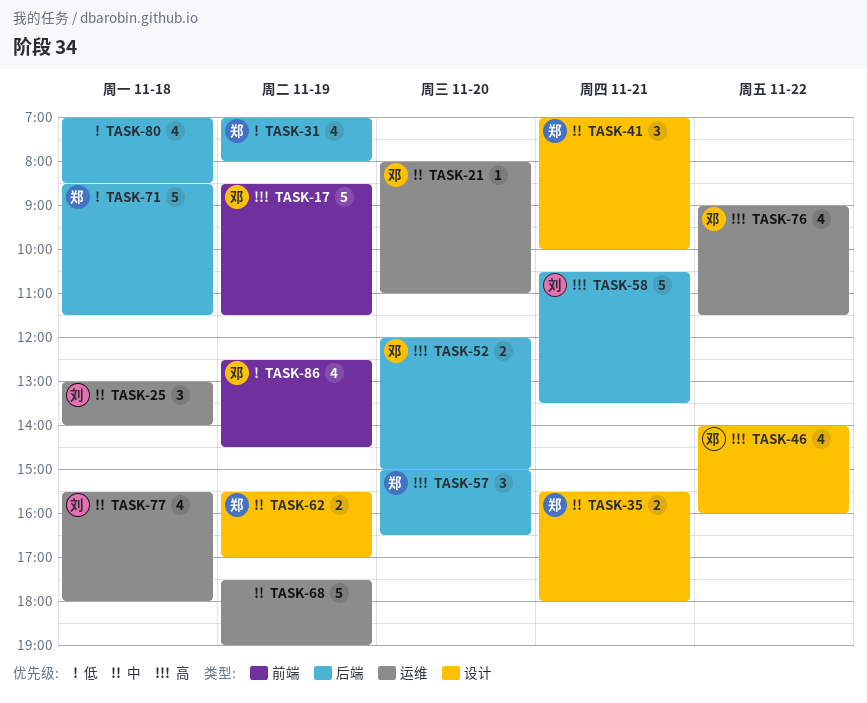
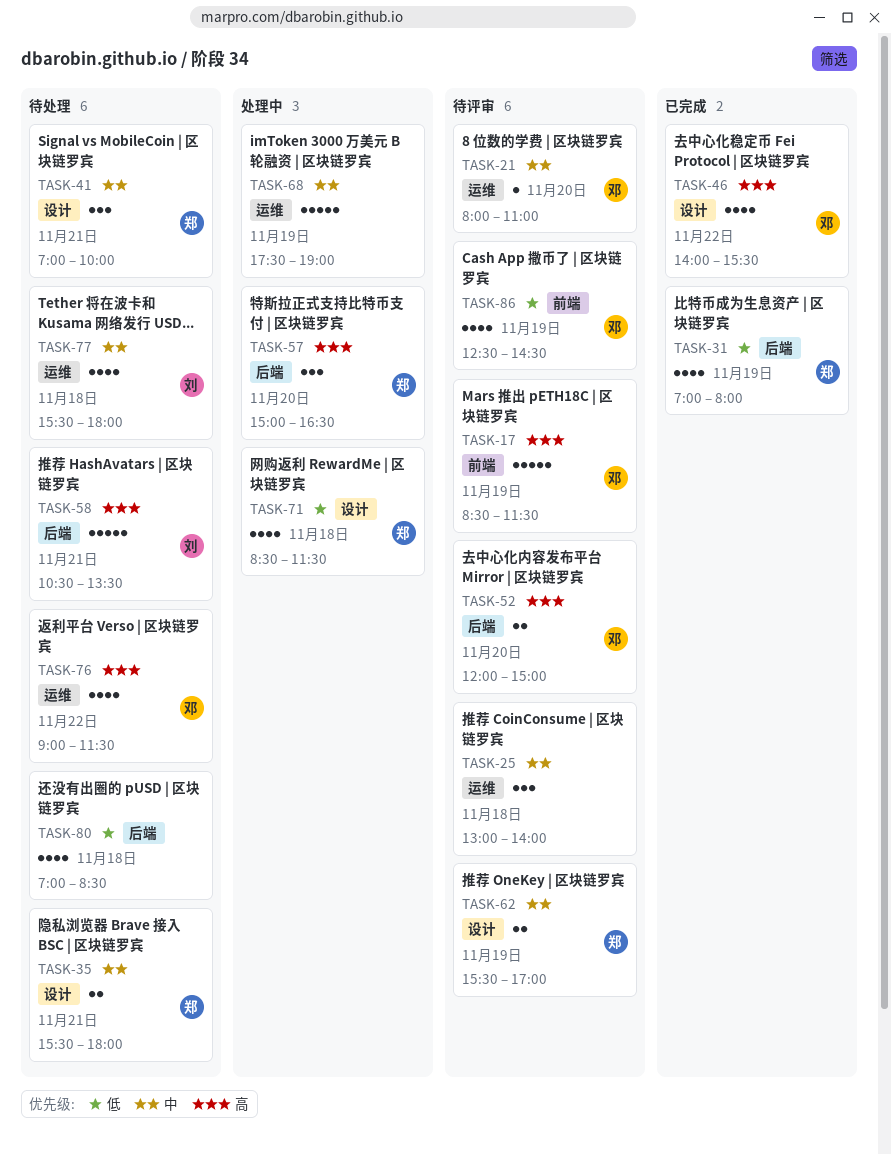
TASK-25, owner: 刘 -> none
TASK-46, ends: 16:00 -> 15:30
TASK-71, label: 后端 -> 设计
TASK-71, estimate: 5 -> 4

